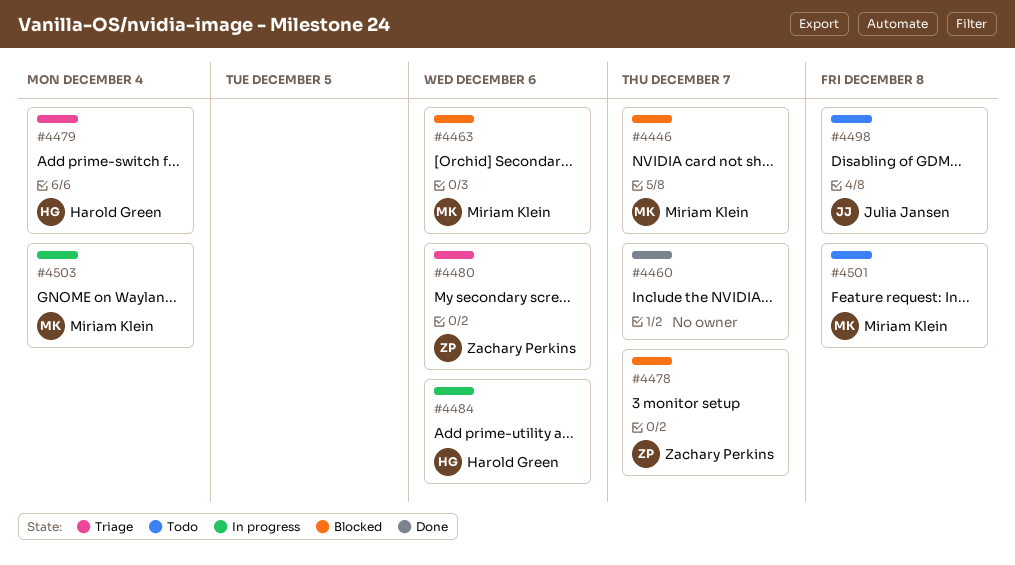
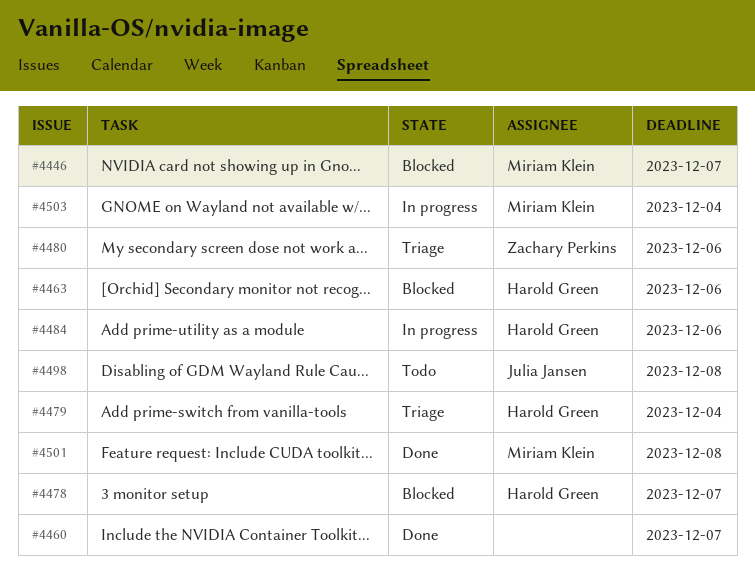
#4463, owner: Miriam Klein -> Harold Green
#4478, owner: Zachary Perkins -> Harold Green
#4501, status: Todo -> Done

